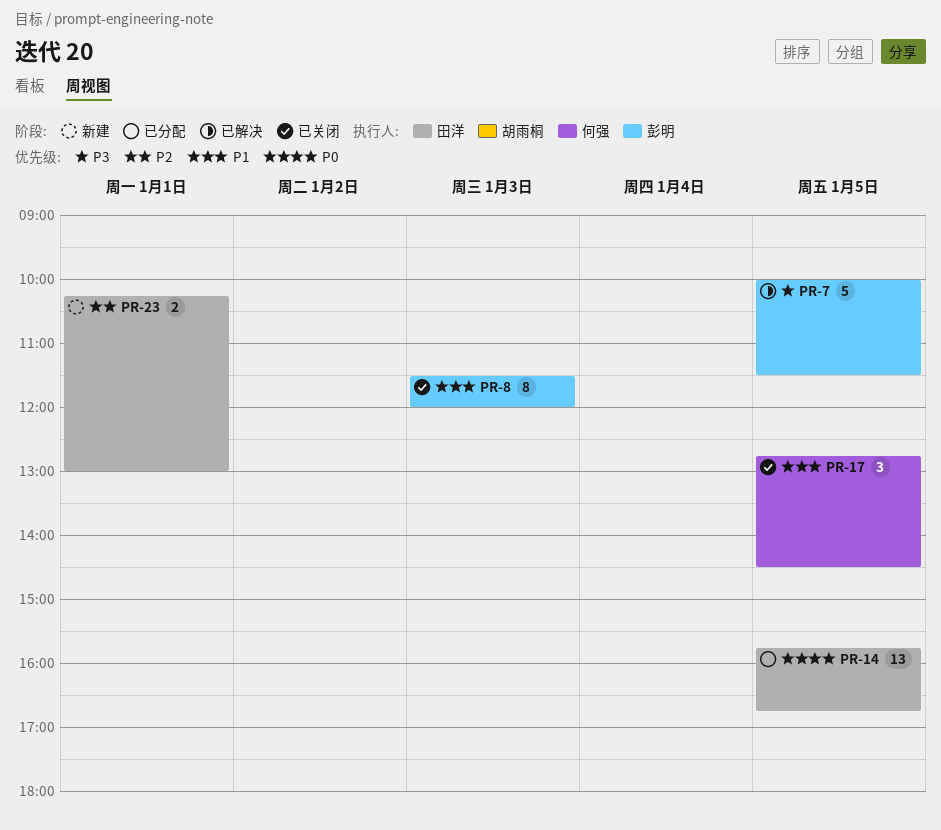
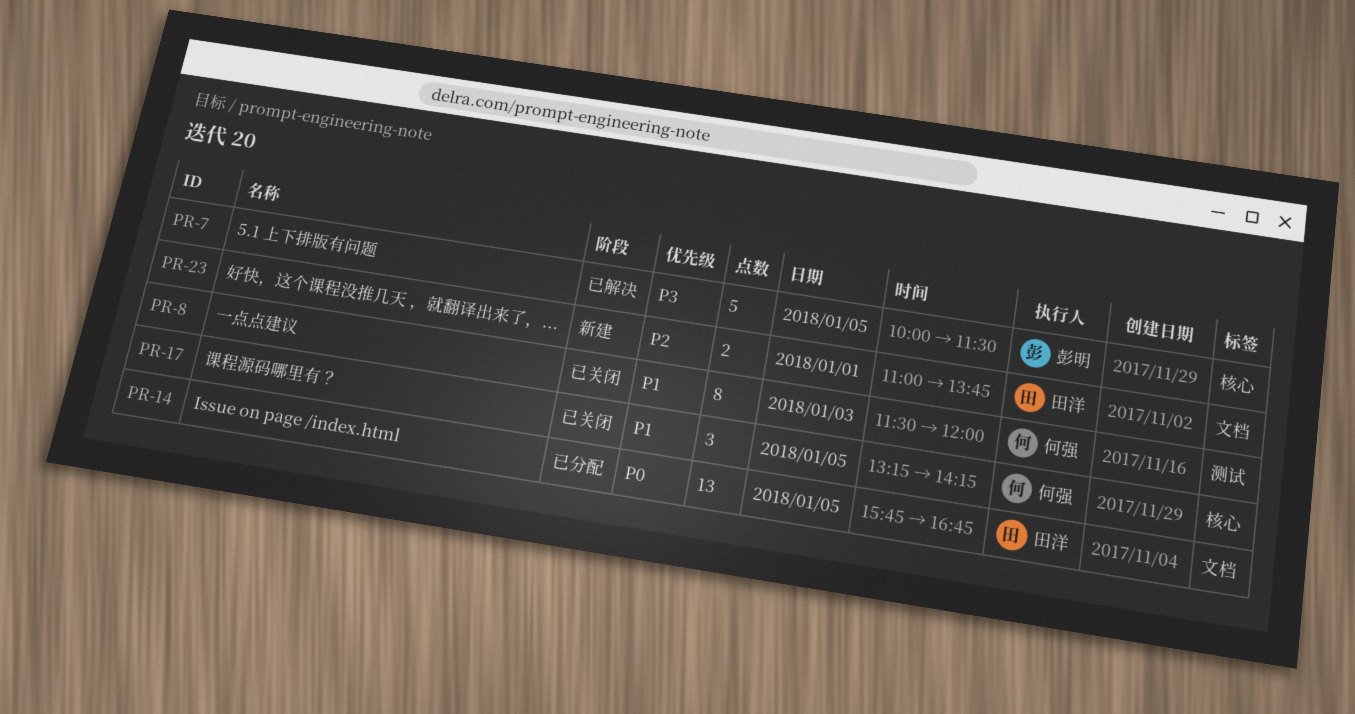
PR-8, owner: 彭明 -> 何强
PR-17, begins: 12:45 -> 13:15
PR-17, ends: 14:30 -> 14:15
PR-23, begins: 10:15 -> 11:00
PR-23, ends: 13:00 -> 13:45

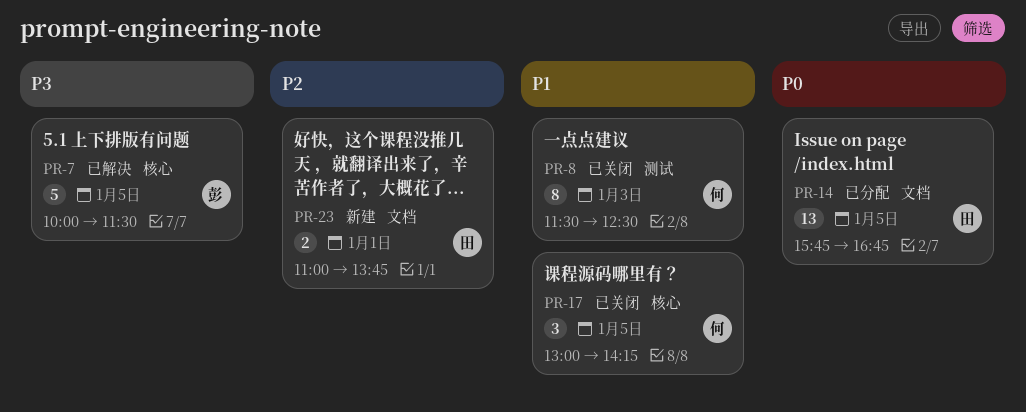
PR-8, ends: 12:00 -> 12:30
PR-17, begins: 13:15 -> 13:00

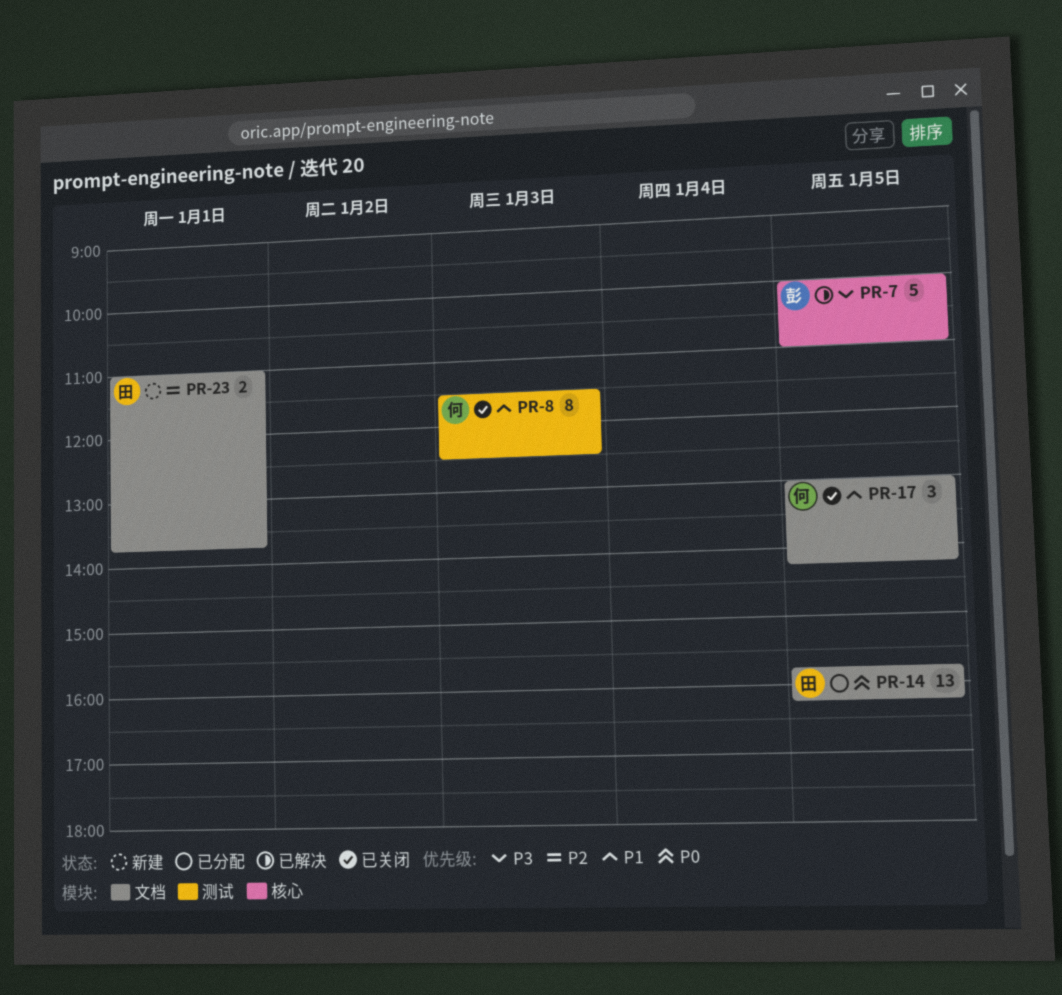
PR-7, ends: 11:30 -> 11:00
PR-14, ends: 16:45 -> 16:15
PR-17, label: 核心 -> 文档

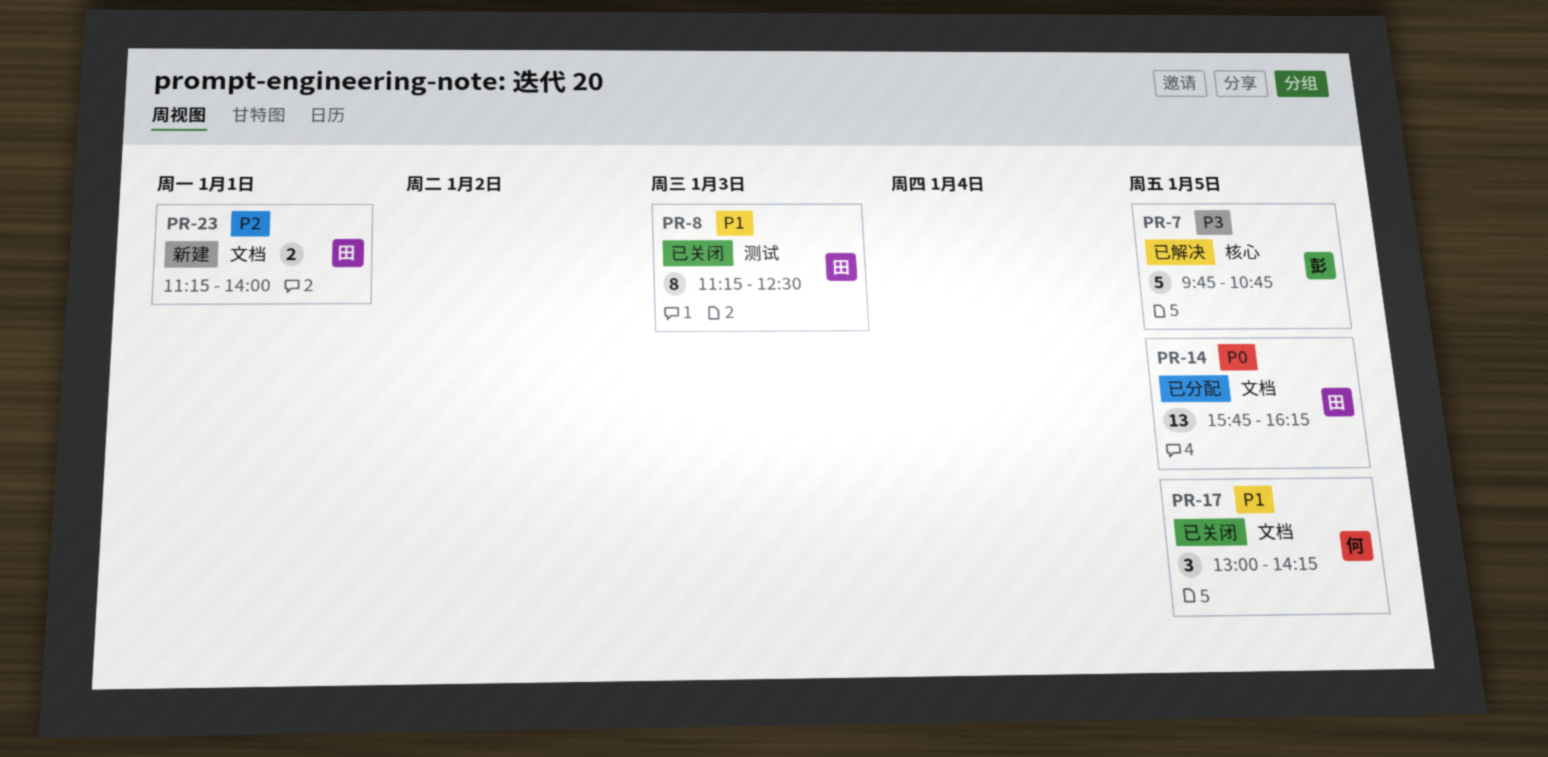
PR-7, begins: 10:00 -> 09:45
PR-7, ends: 11:00 -> 10:45
PR-8, owner: 何 -> 田
PR-8, begins: 11:30 -> 11:15
PR-23, begins: 11:00 -> 11:15
PR-23, ends: 13:45 -> 14:00

